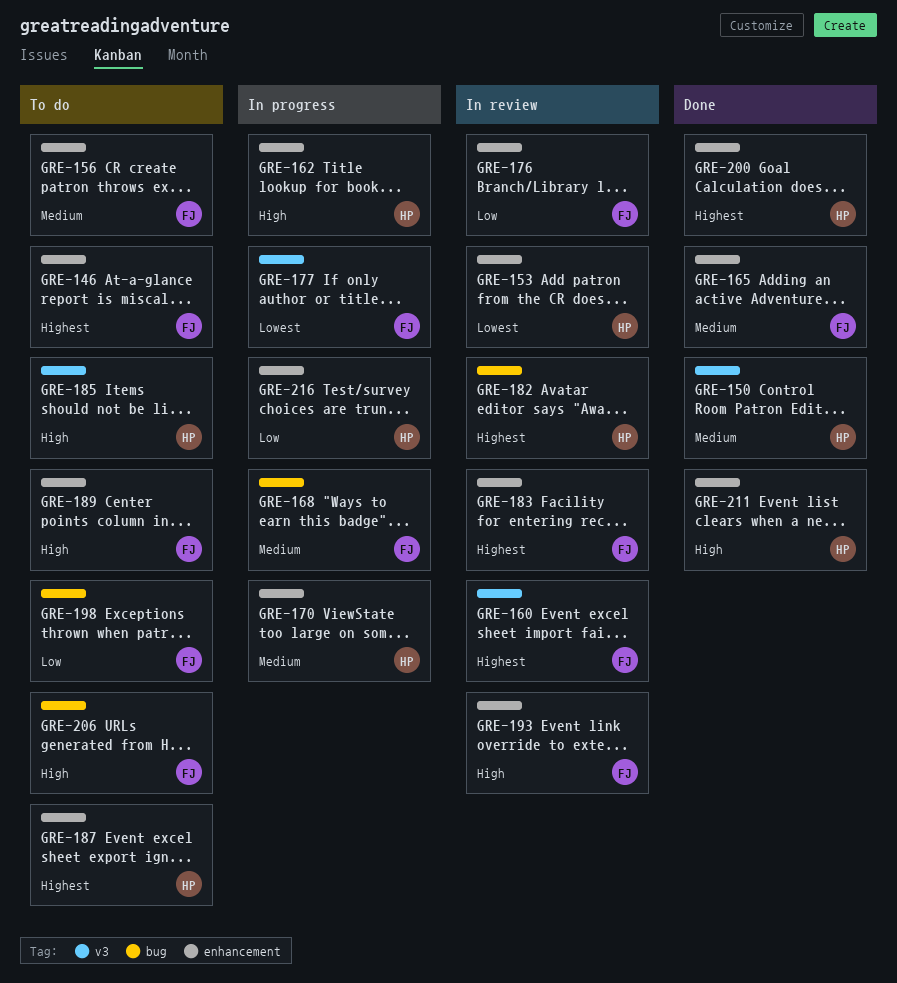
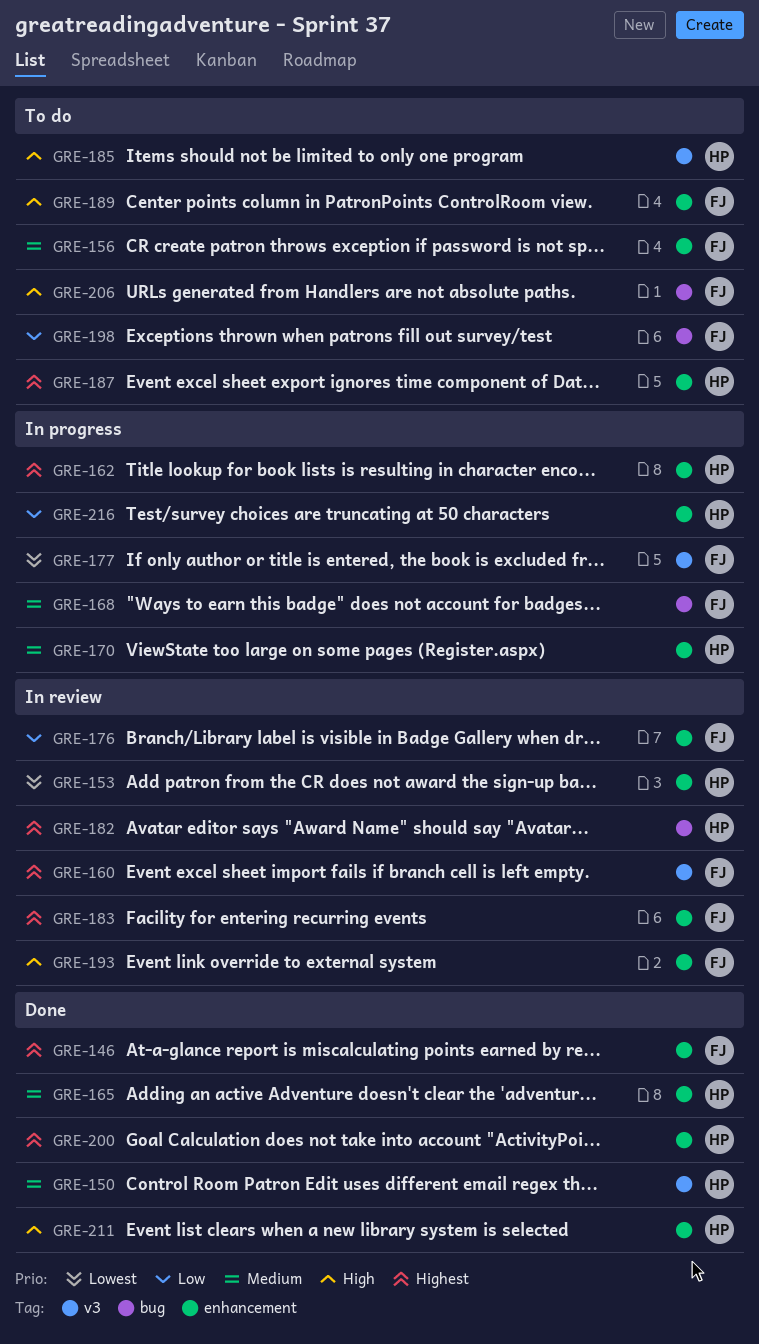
GRE-146, status: To do -> Done
GRE-162, priority: High -> Highest
GRE-165, owner: FJ -> HP

